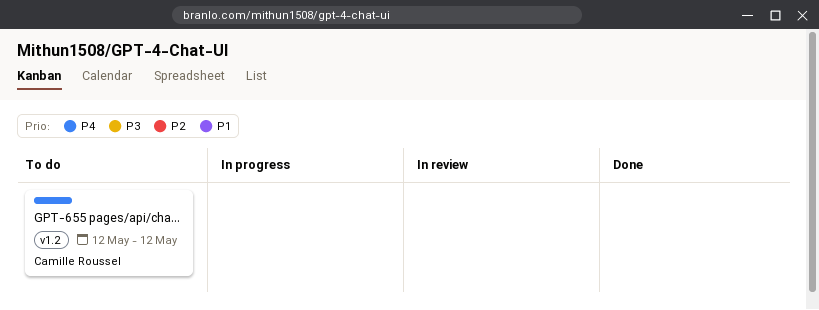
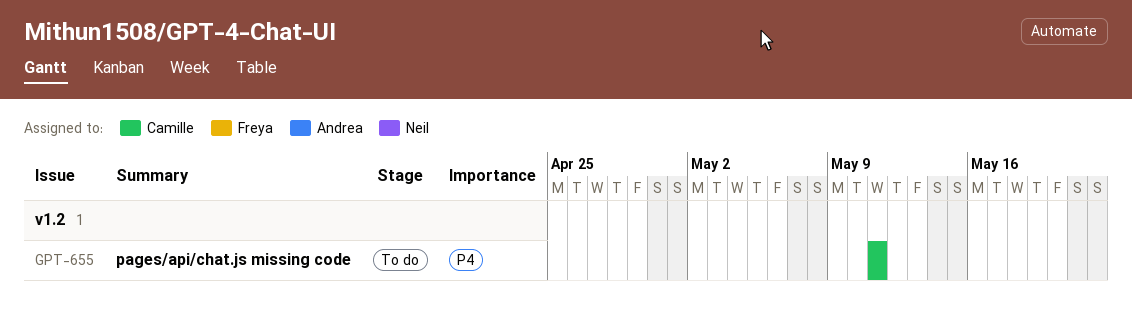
GPT-655, start: May 12 -> May 11
GPT-655, due: May 12 -> May 11

